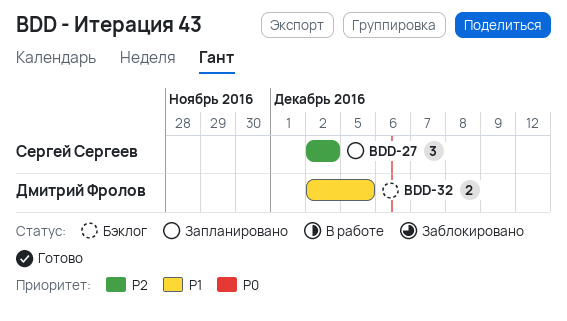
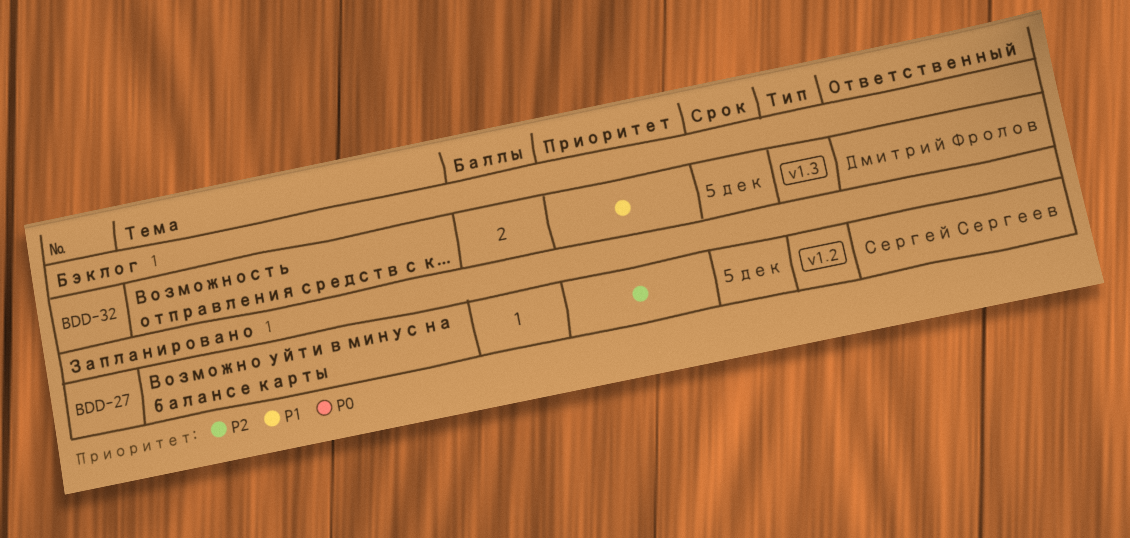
BDD-27, estimate: 3 -> 1
BDD-27, due: Dec 2 -> Dec 5

